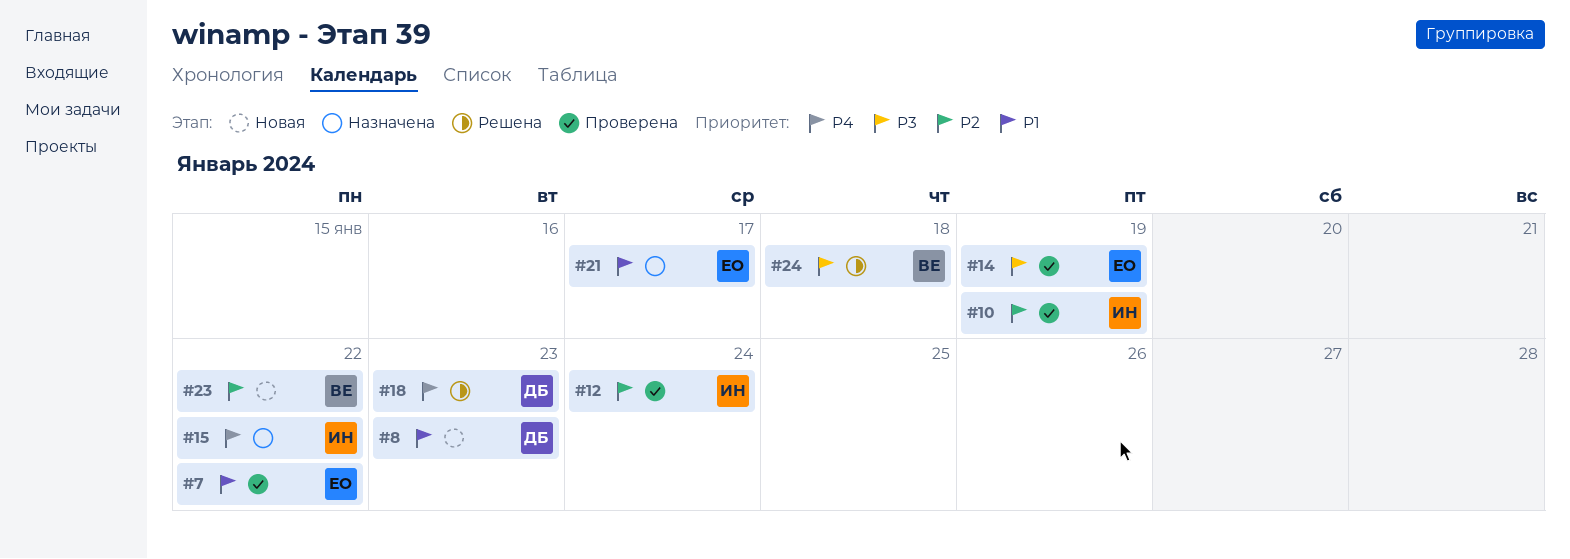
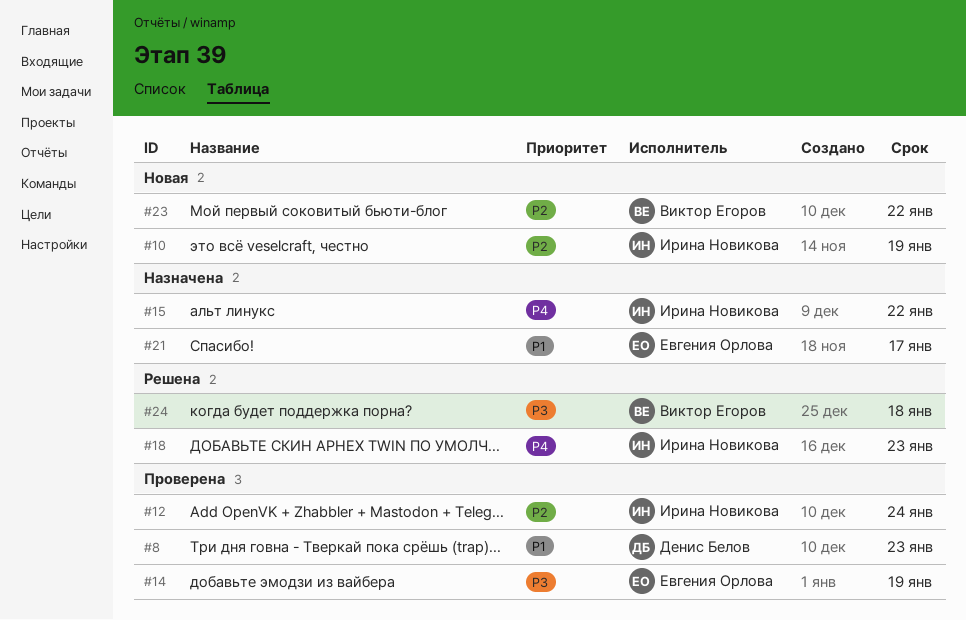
#7: present -> none
#8, status: Новая -> Проверена
#10, status: Проверена -> Новая
#18, owner: Денис Белов -> Ирина Новикова

